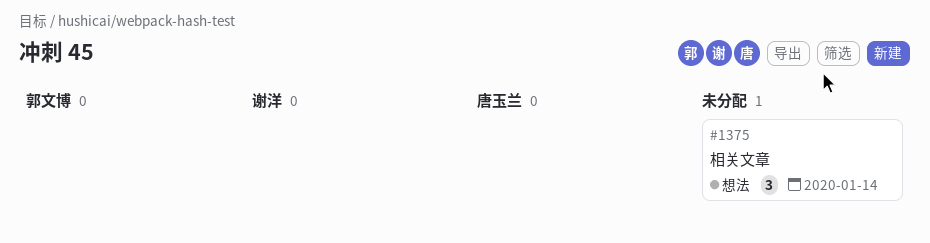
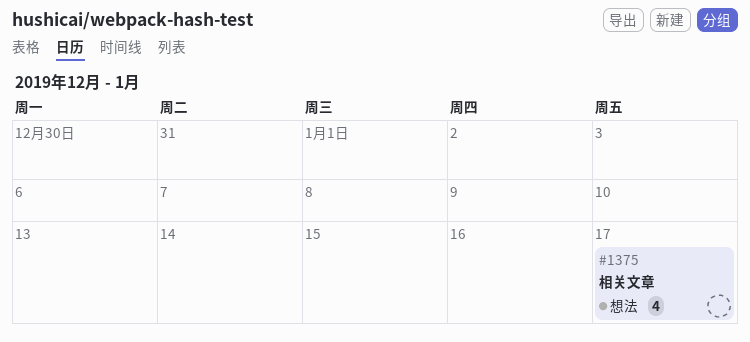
#1375, estimate: 3 -> 4
#1375, due: Jan 14 -> Jan 17

